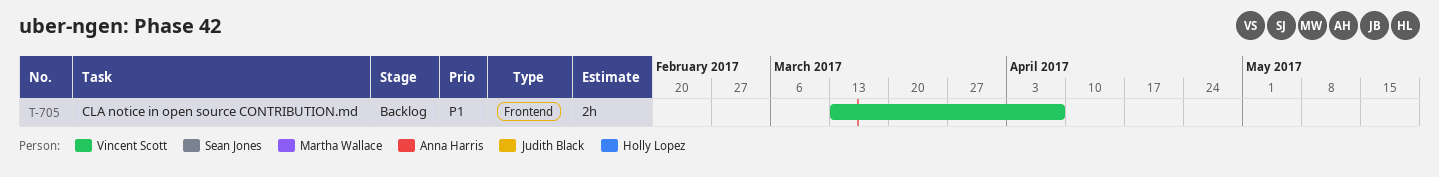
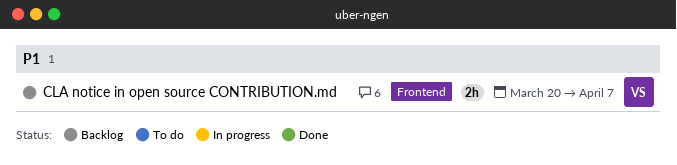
CLA notice in open source CONTRIBUTION.md, start: Mar 13 -> Mar 20

